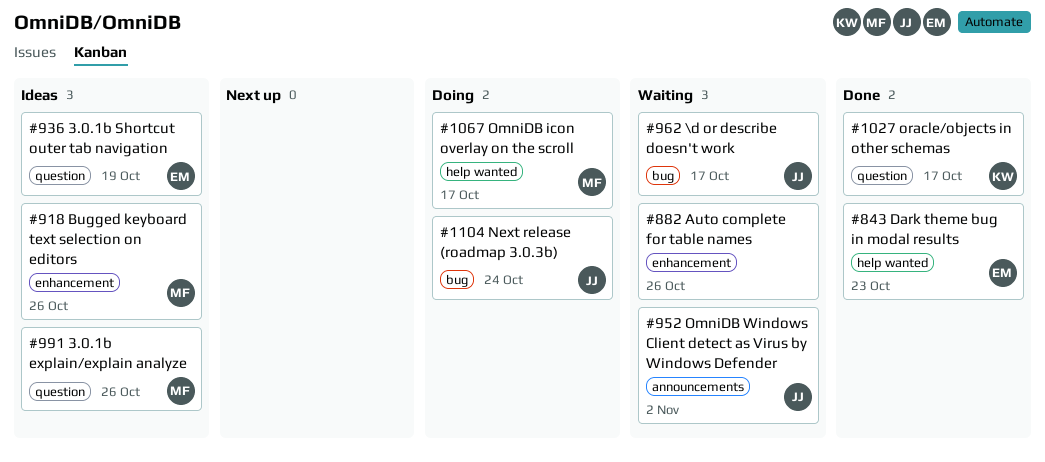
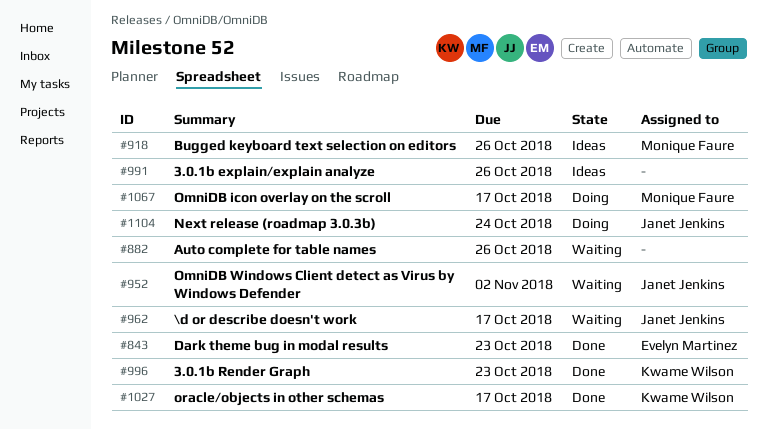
#936: present -> none
#991, owner: Monique Faure -> none
#996: none -> present

